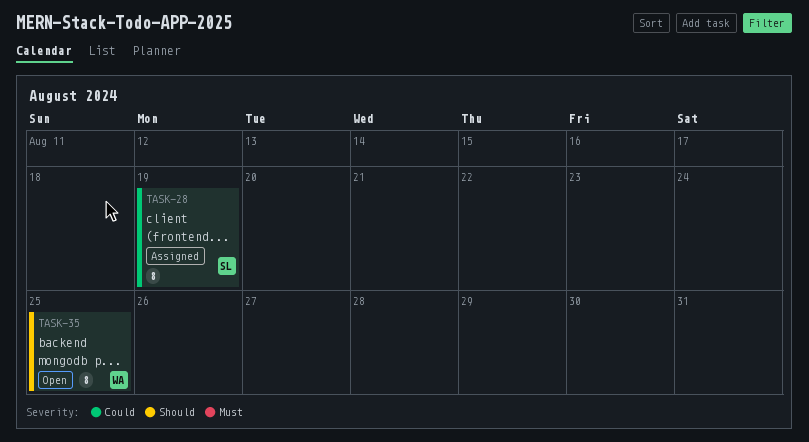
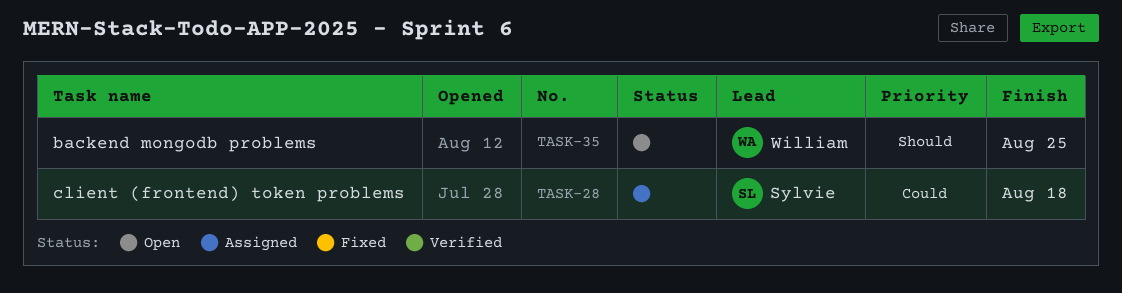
TASK-28, due: Aug 19 -> Aug 18

